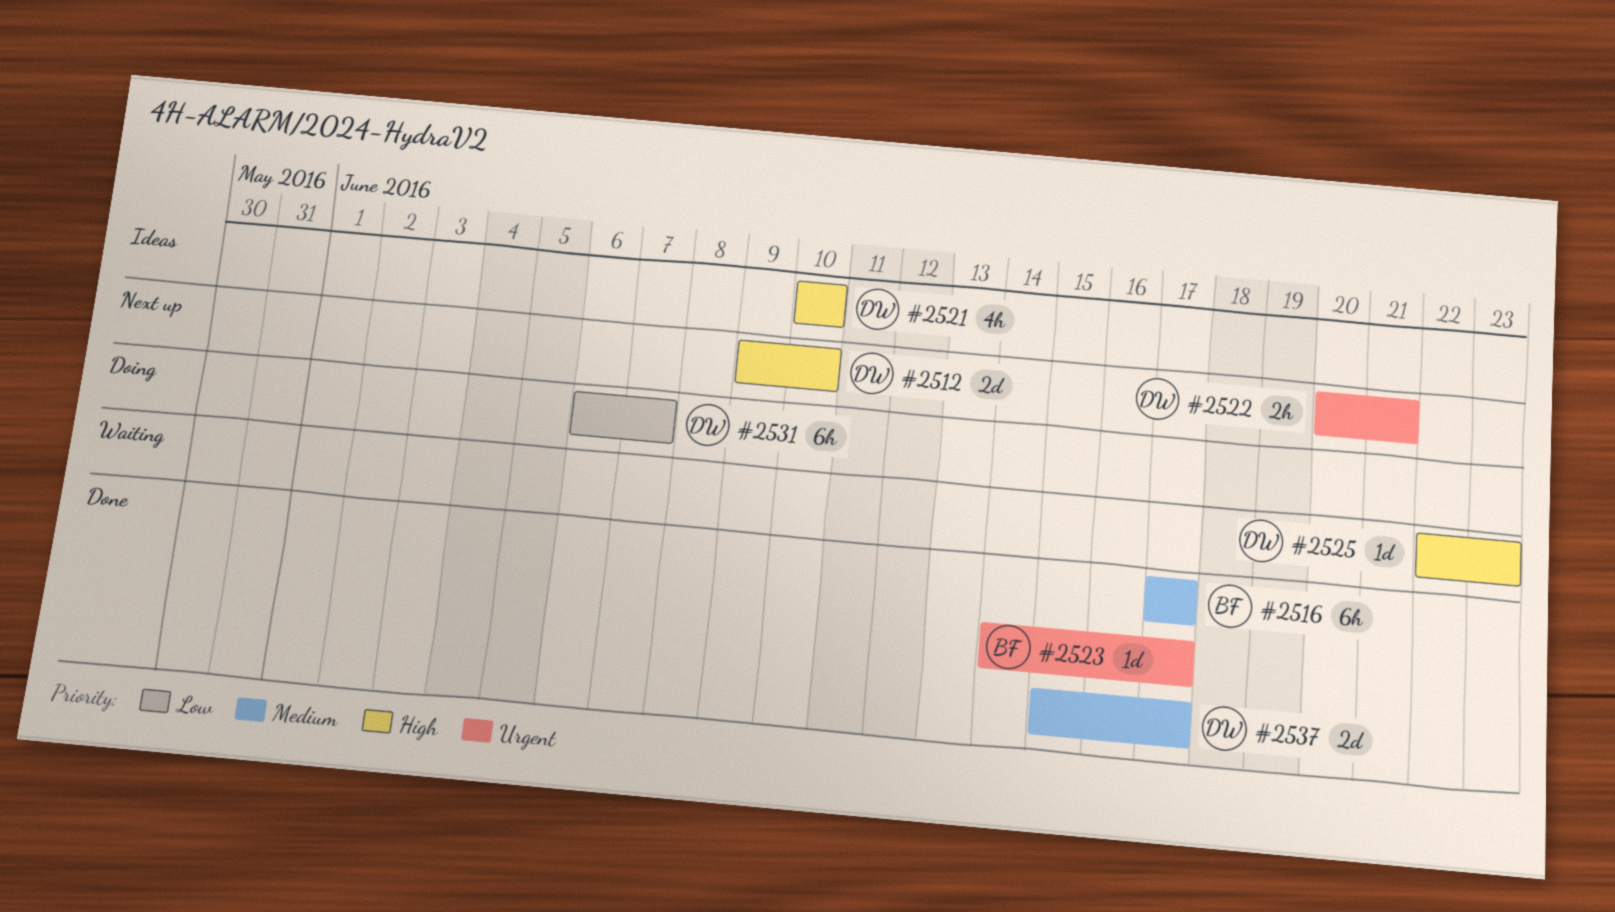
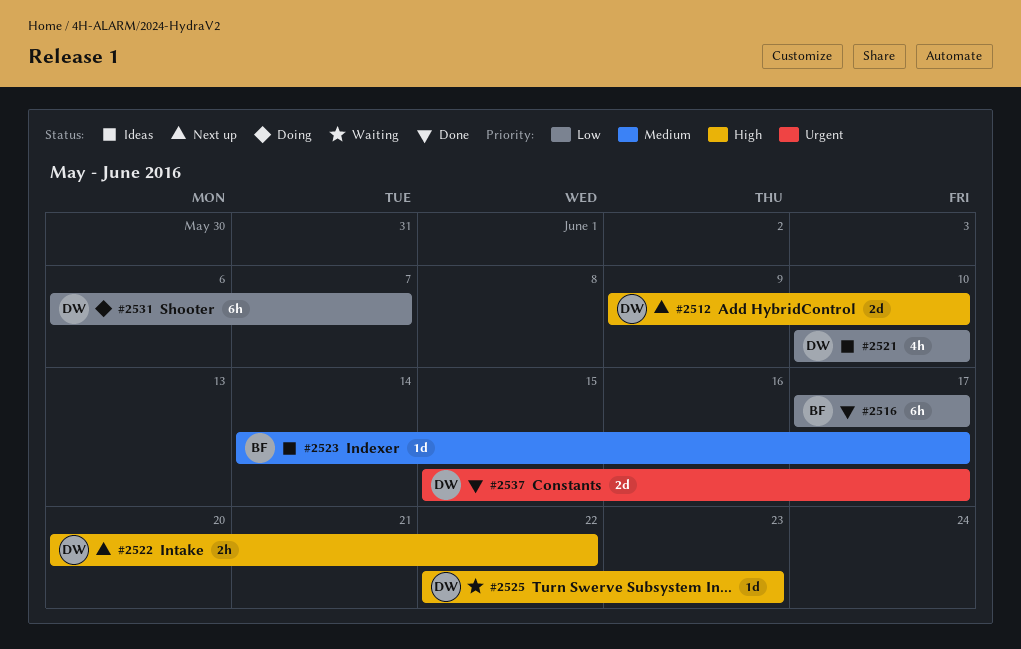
#2516, priority: Medium -> Low
#2521, priority: High -> Low
#2522, priority: Urgent -> High
#2522, due: Jun 21 -> Jun 22
#2523, status: Done -> Ideas
#2523, priority: Urgent -> Medium
#2537, priority: Medium -> Urgent

